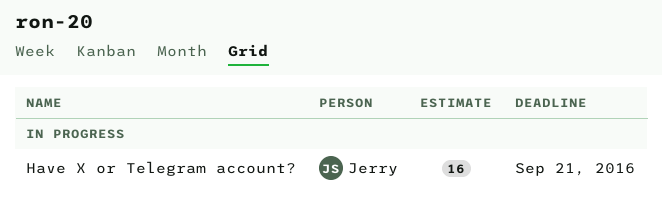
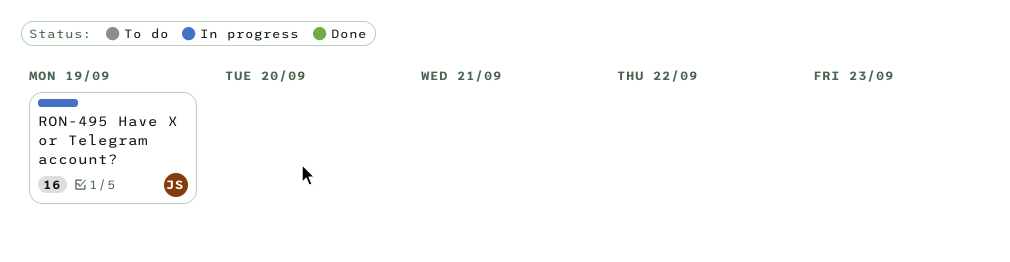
Have X or Telegram account?, due: Sep 21 -> Sep 19

